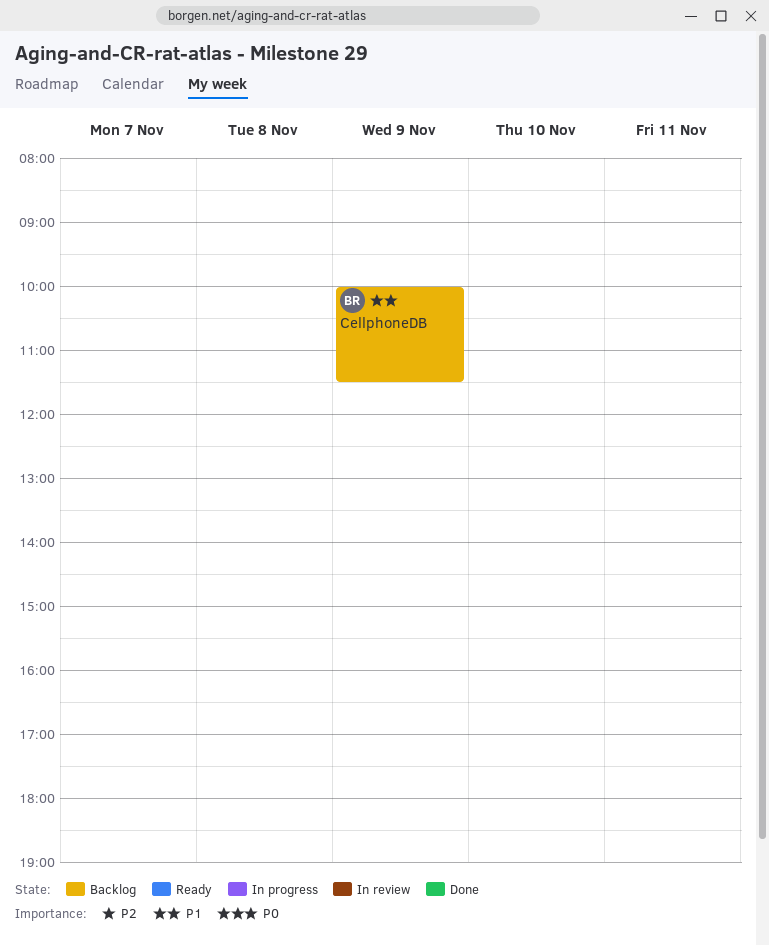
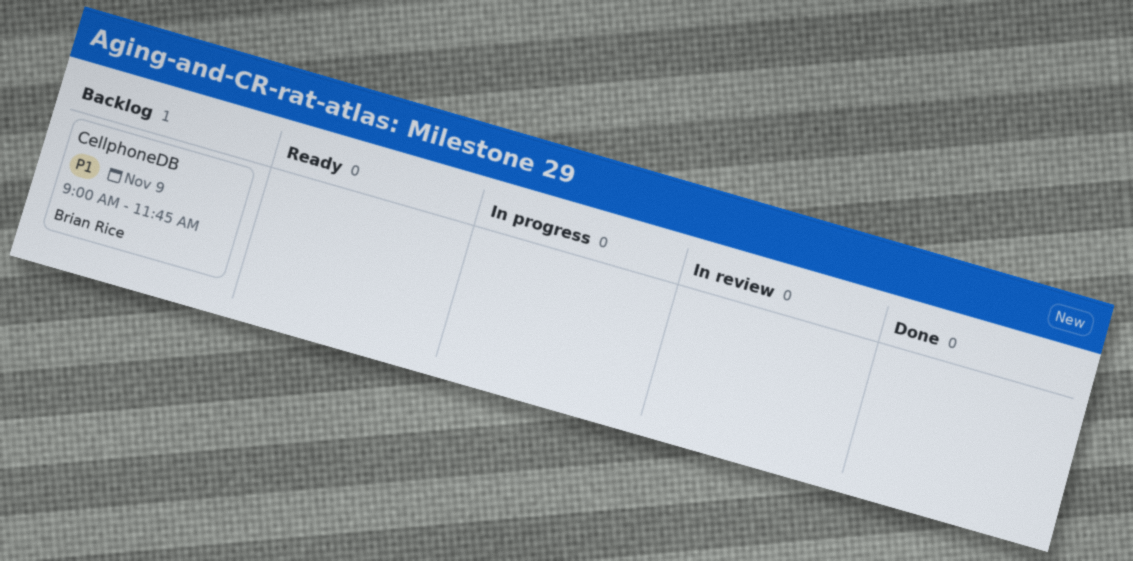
CellphoneDB, begins: 10:00 -> 09:00
CellphoneDB, ends: 11:30 -> 11:45

